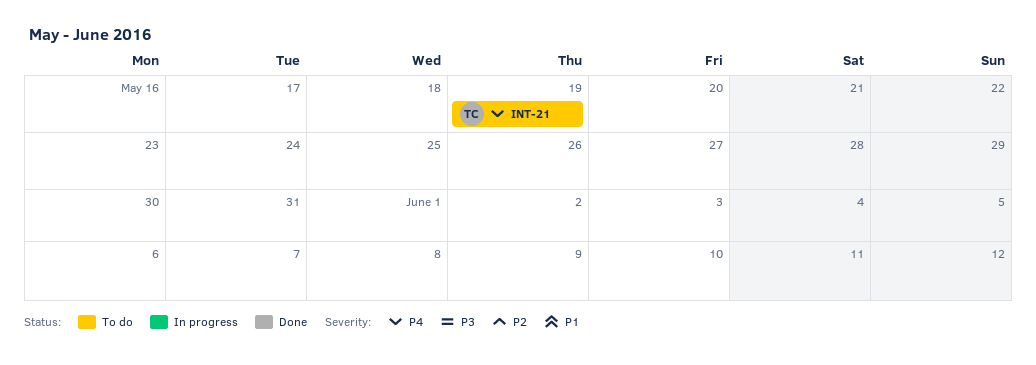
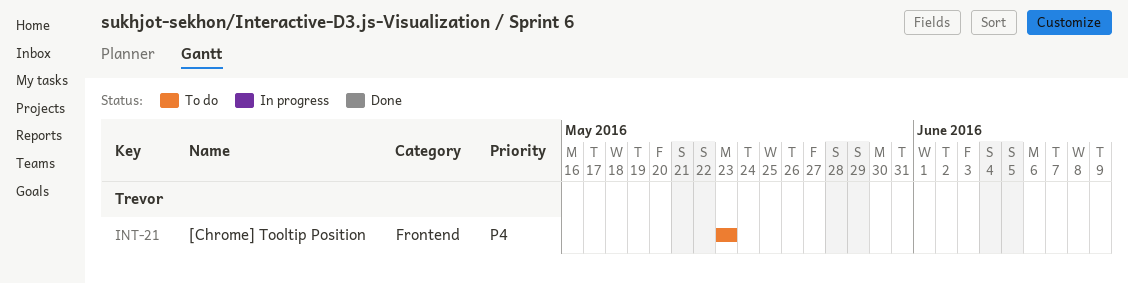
INT-21, start: May 19 -> May 23
INT-21, due: May 19 -> May 23

